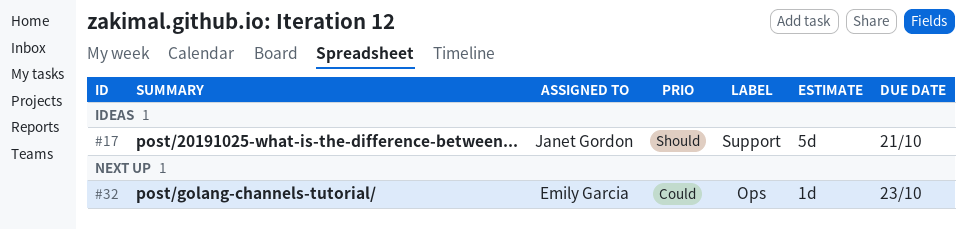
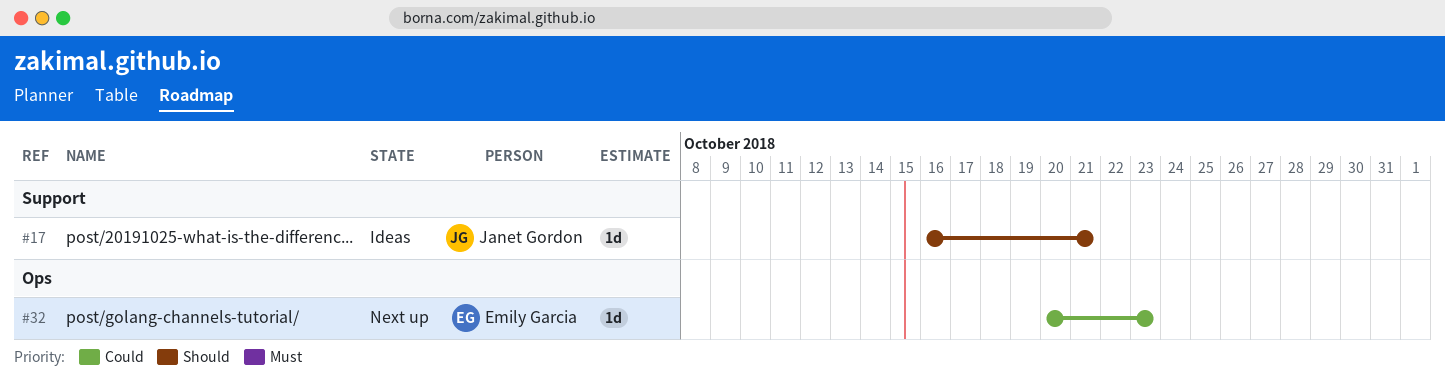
#17, estimate: 5d -> 1d

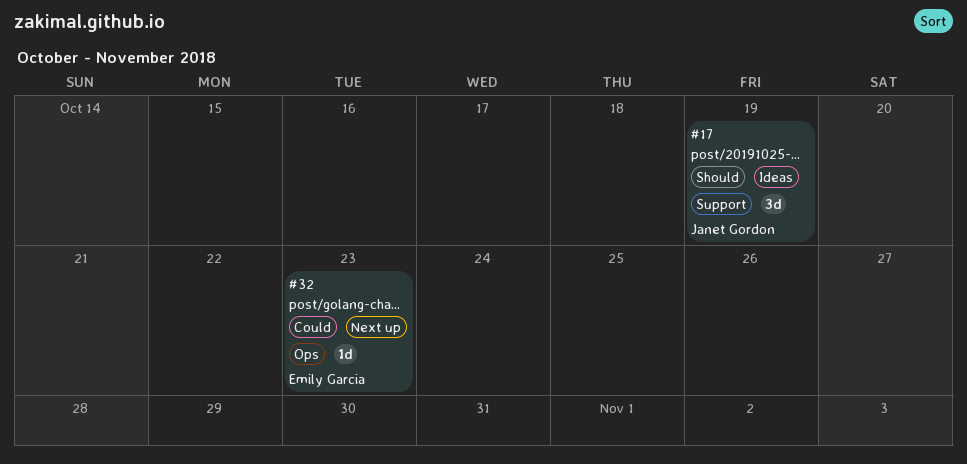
#17, estimate: 1d -> 3d
#17, due: Oct 21 -> Oct 19

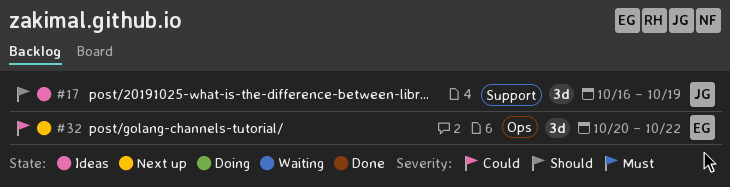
#32, estimate: 1d -> 3d
#32, due: Oct 23 -> Oct 22

